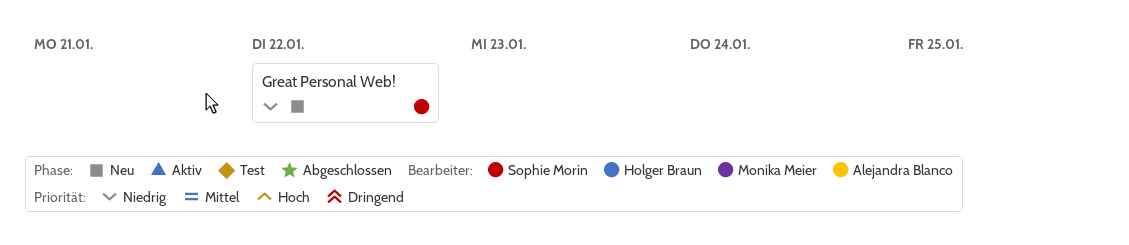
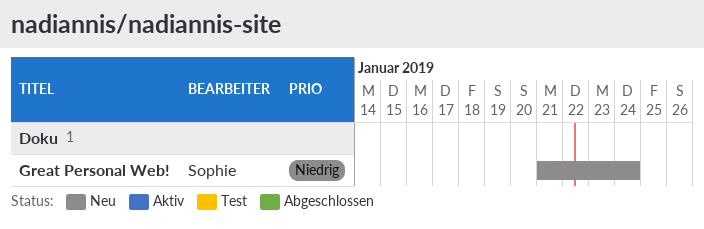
Great Personal Web!, due: Jan 22 -> Jan 24

